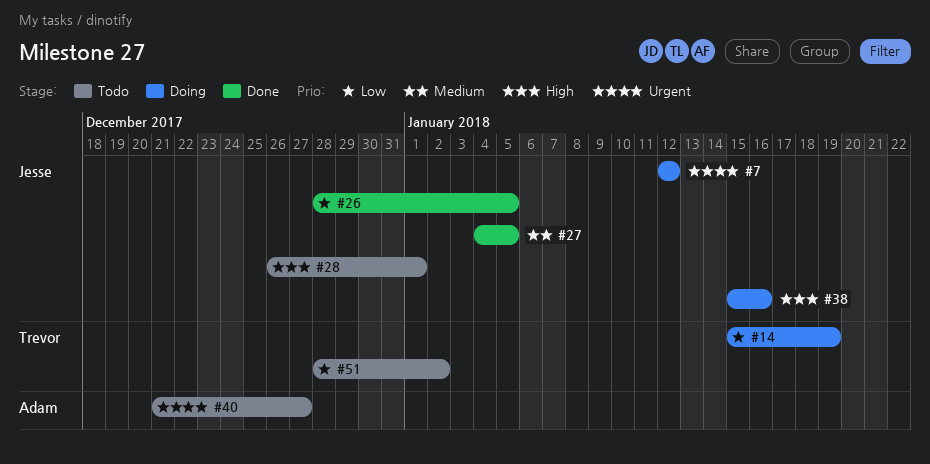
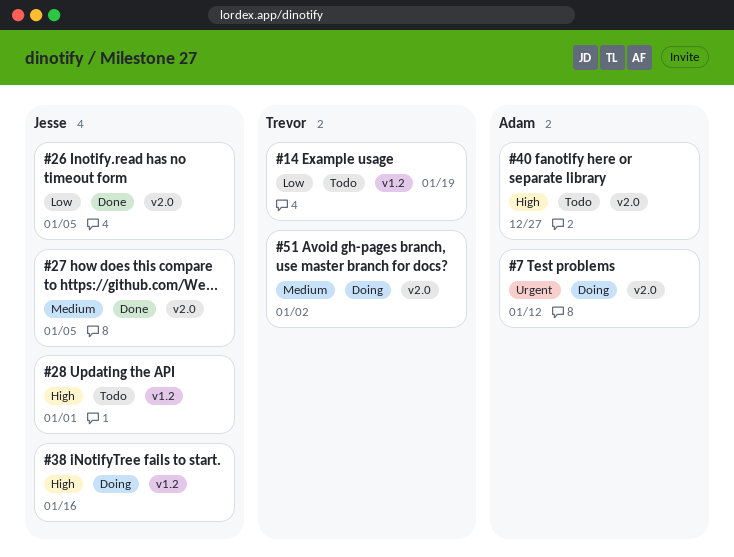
#7, owner: Jesse -> Adam
#14, status: Doing -> Todo
#40, priority: Urgent -> High
#51, status: Todo -> Doing
#51, priority: Low -> Medium

